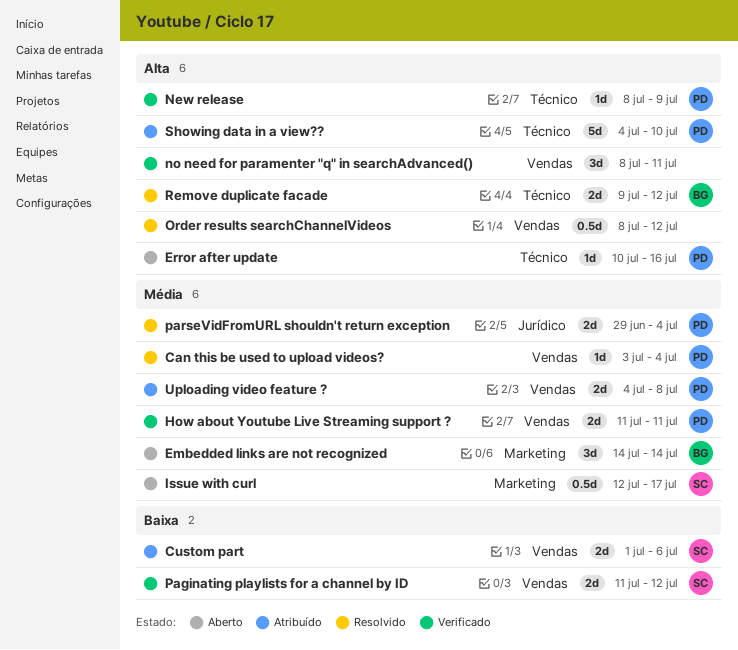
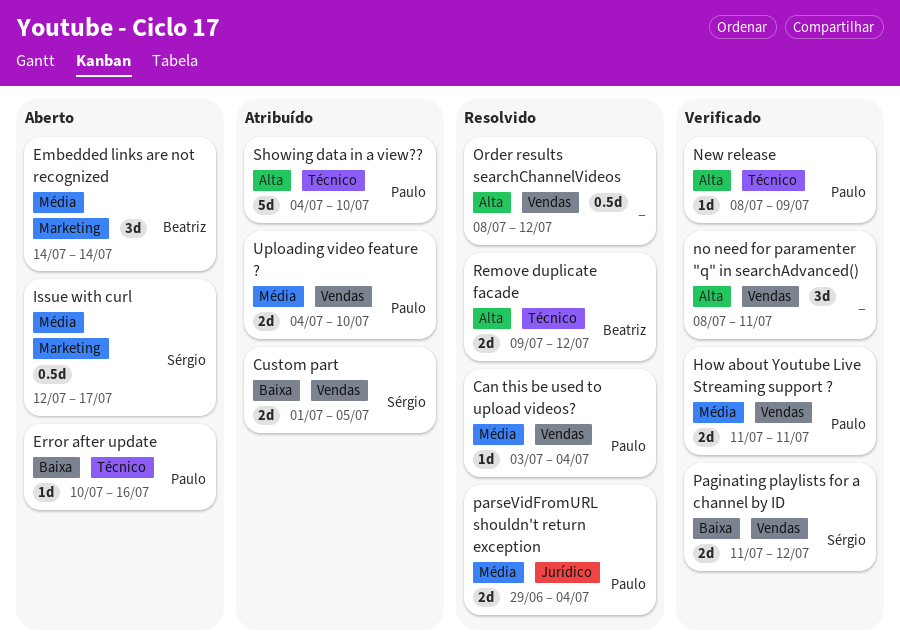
Custom part, due: Jul 6 -> Jul 5
Error after update, priority: Alta -> Baixa
Uploading video feature ?, due: Jul 8 -> Jul 10

